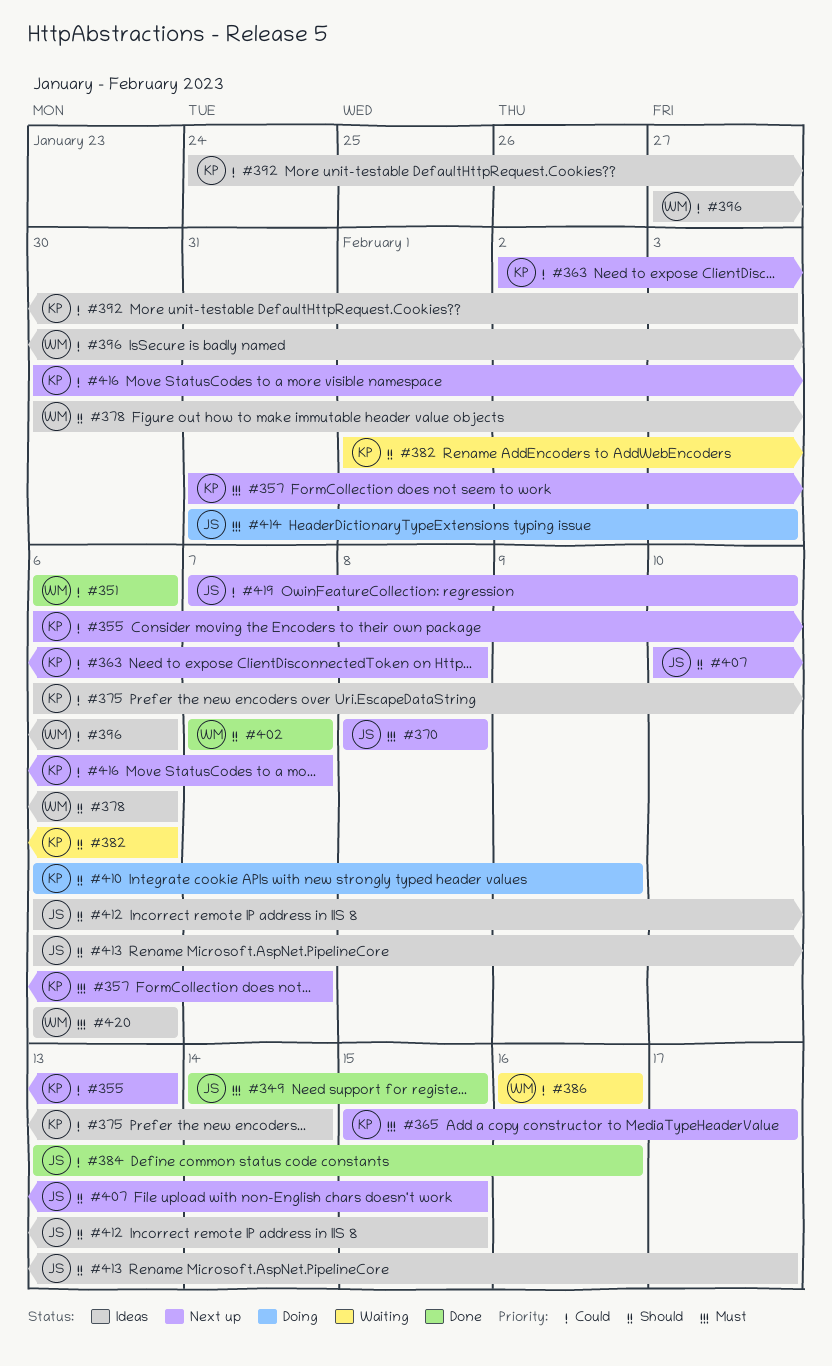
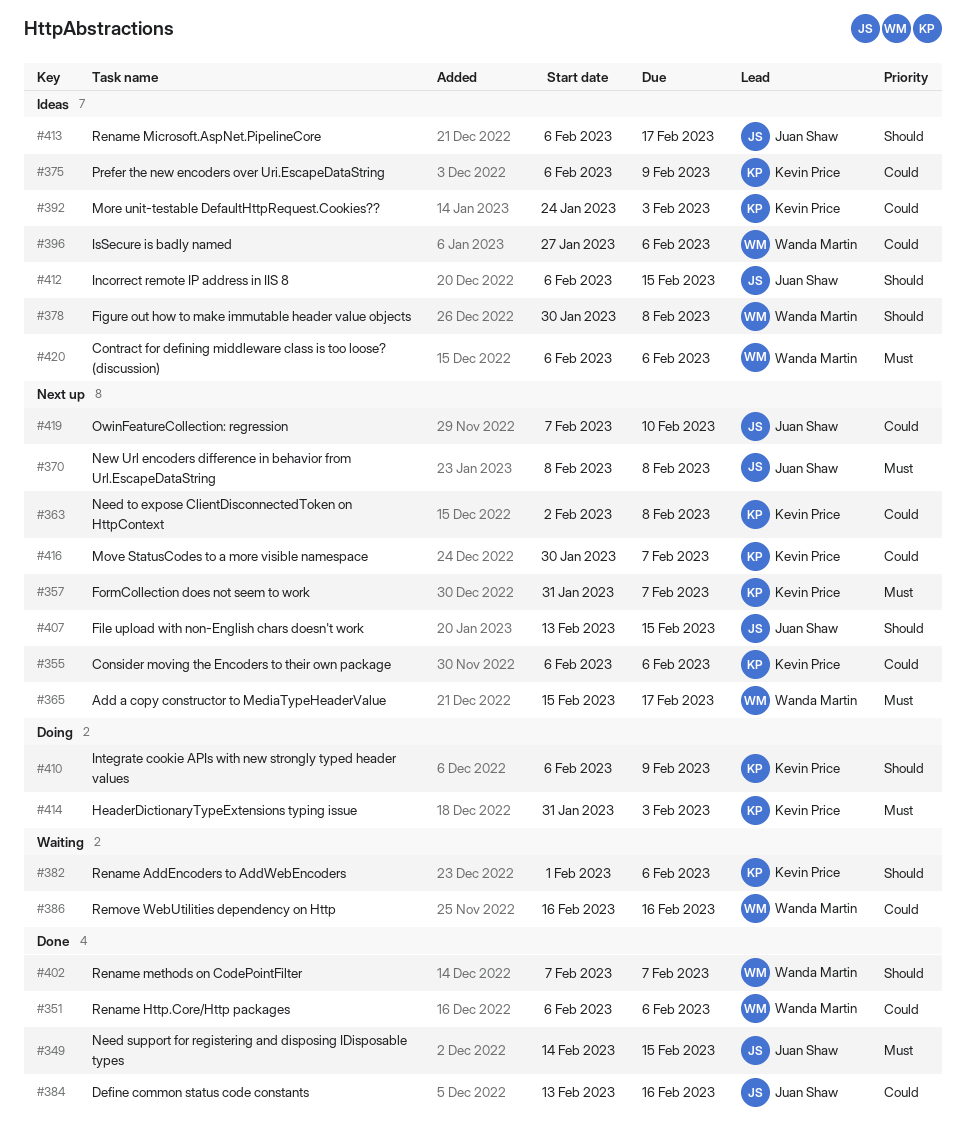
#355, due: Feb 13 -> Feb 6
#365, owner: Kevin Price -> Wanda Martin
#375, due: Feb 14 -> Feb 9
#378, due: Feb 6 -> Feb 8
#407, start: Feb 10 -> Feb 13
#414, owner: Juan Shaw -> Kevin Price

